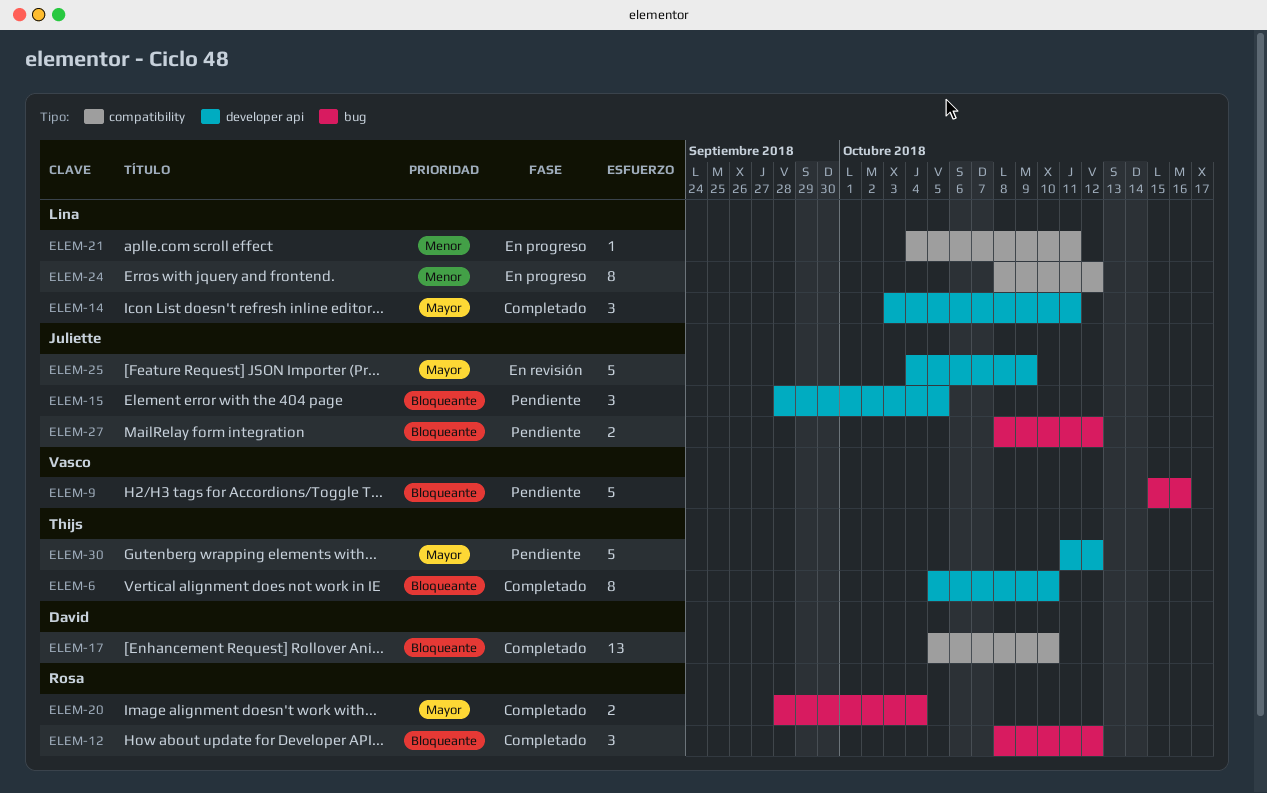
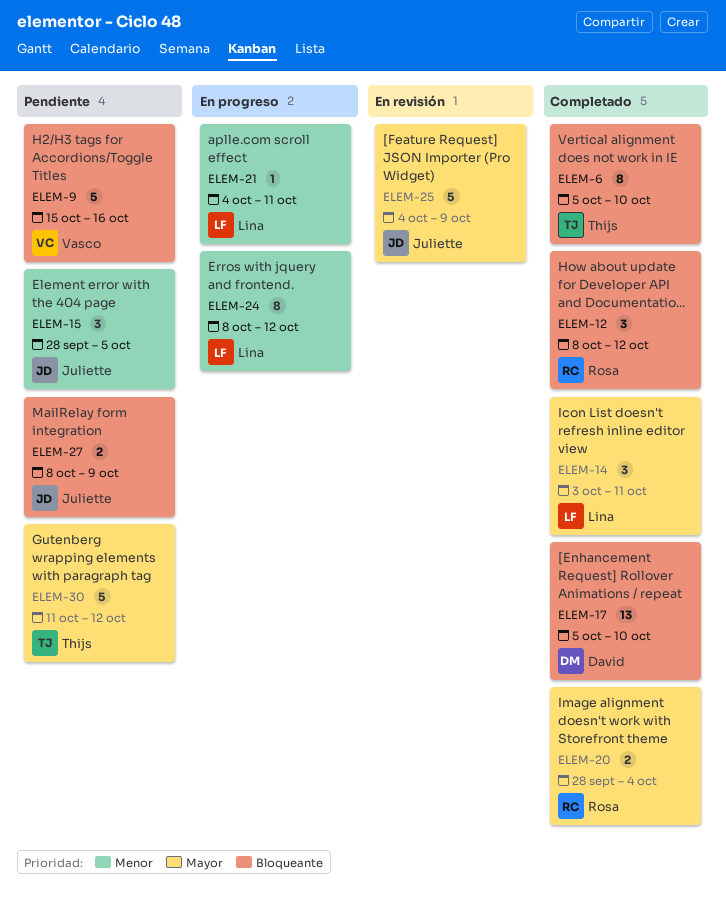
ELEM-15, priority: Bloqueante -> Menor
ELEM-27, due: Oct 12 -> Oct 9

